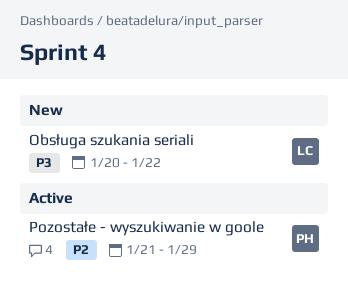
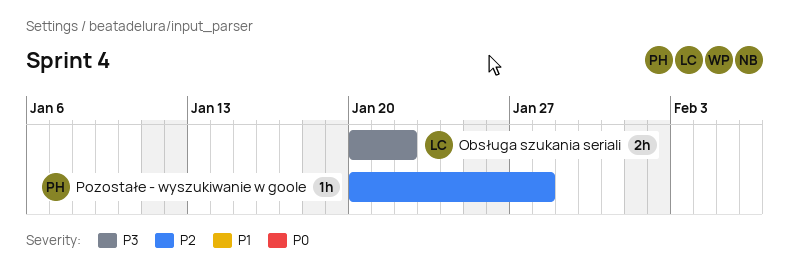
Pozostałe - wyszukiwanie w goole, start: Jan 21 -> Jan 20
Pozostałe - wyszukiwanie w goole, due: Jan 29 -> Jan 28

